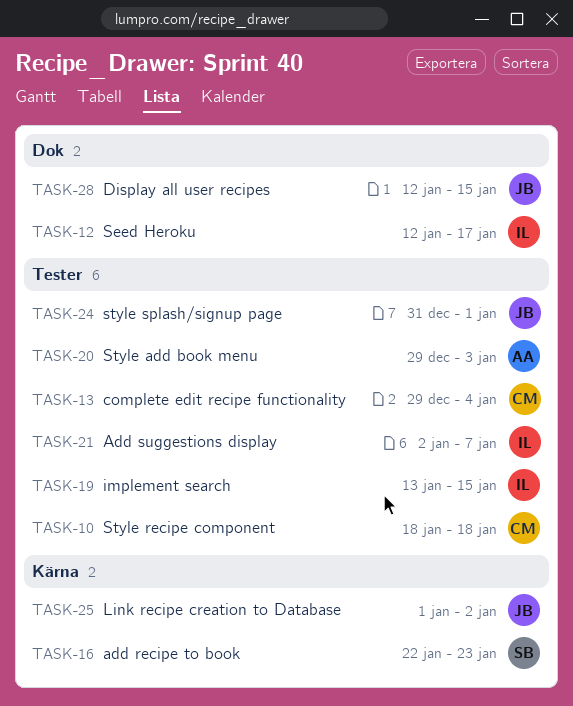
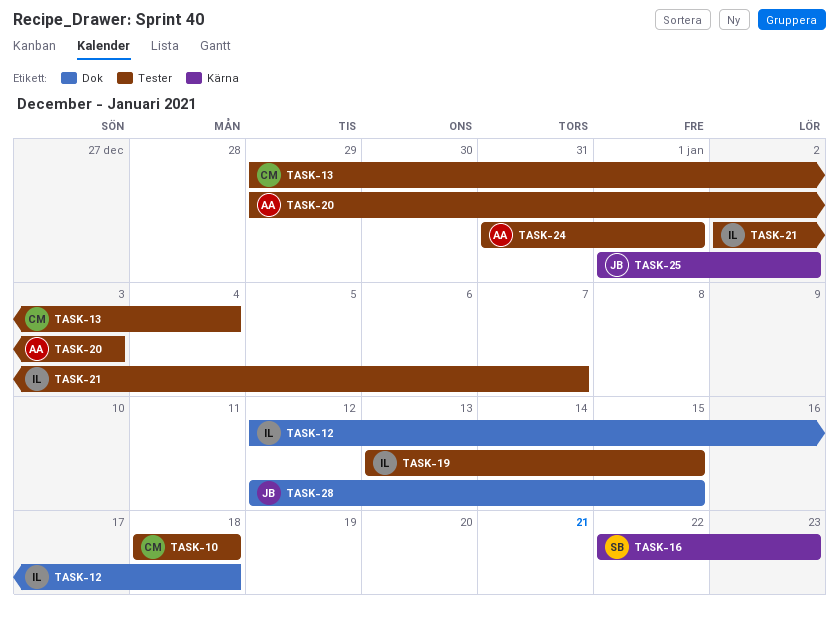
TASK-12, due: Jan 17 -> Jan 18
TASK-24, owner: JB -> AA

